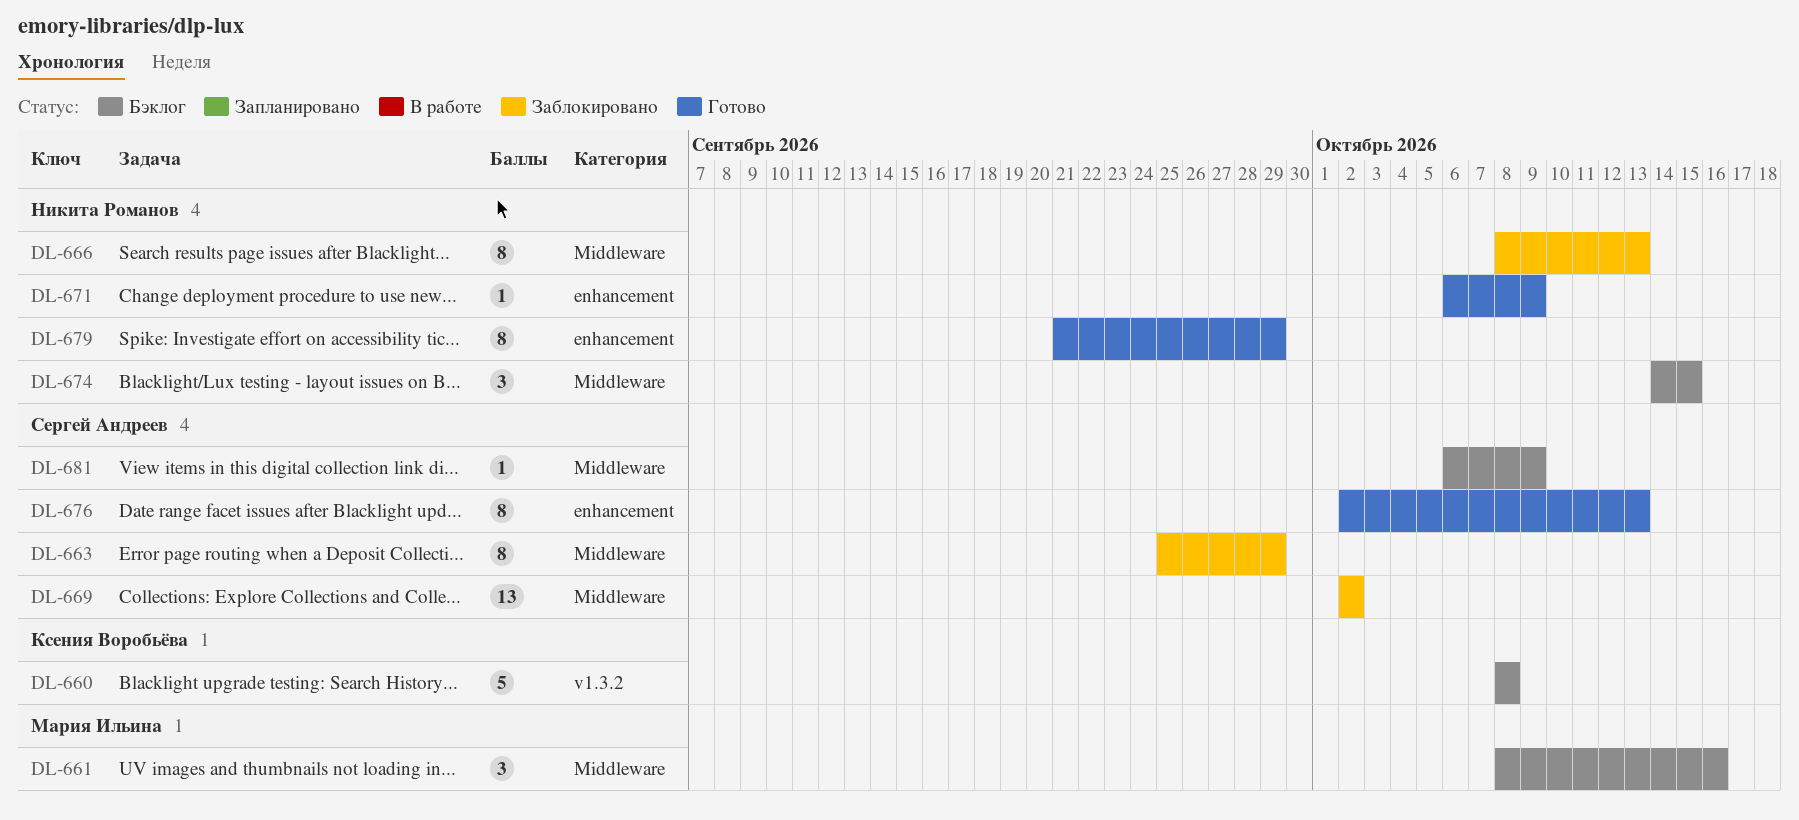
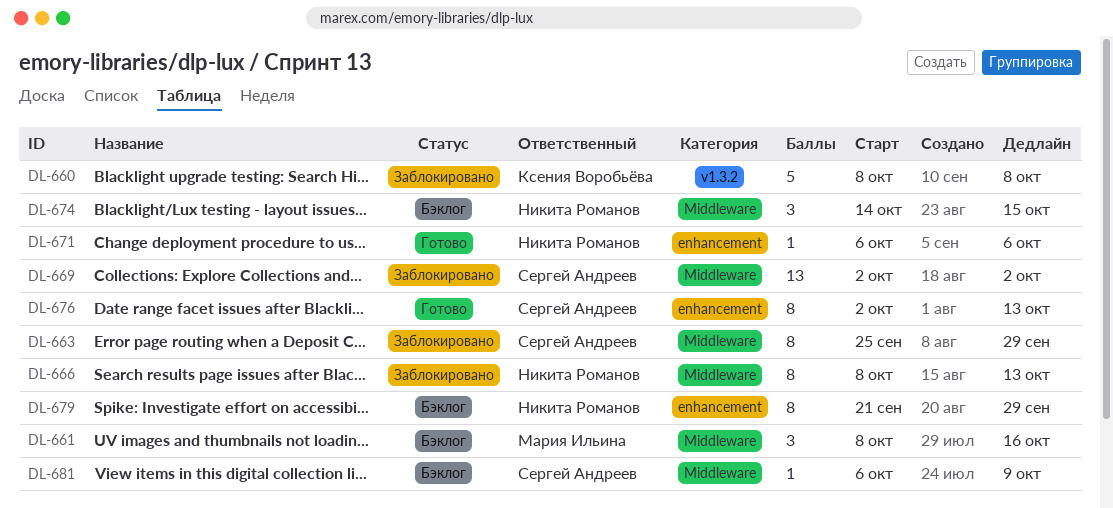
DL-660, status: Бэклог -> Заблокировано
DL-671, due: Oct 9 -> Oct 6
DL-679, status: Готово -> Бэклог

